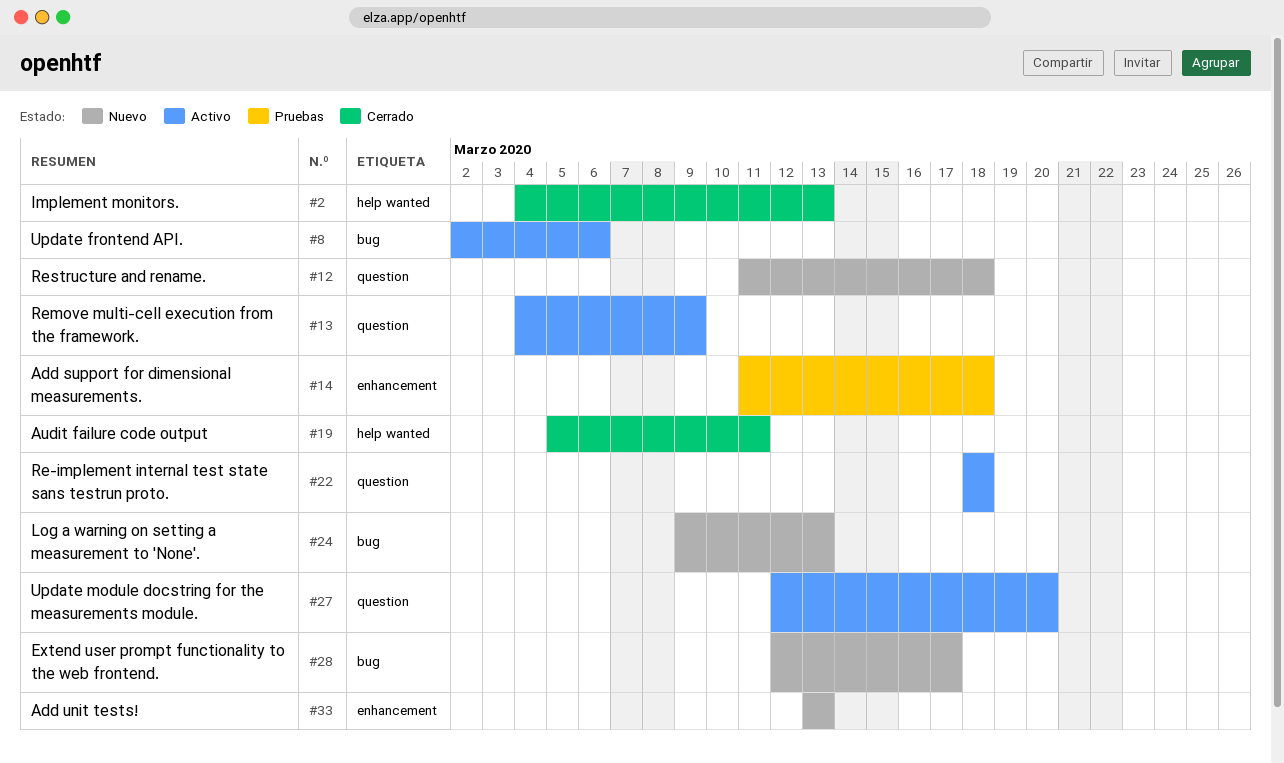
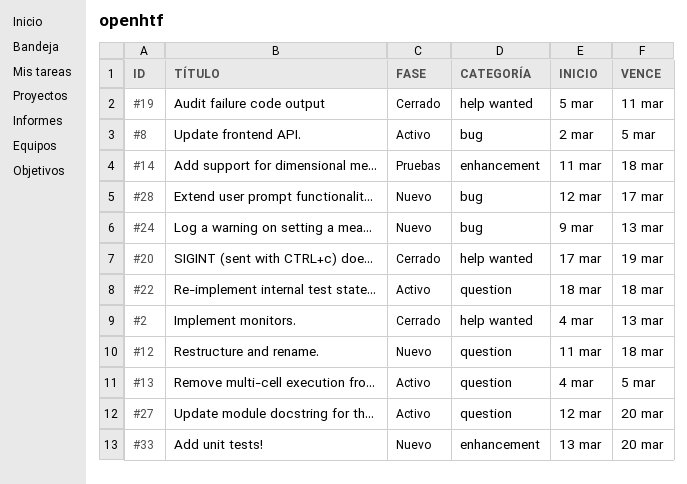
#8, due: Mar 6 -> Mar 5
#13, due: Mar 9 -> Mar 5
#20: none -> present
#33, due: Mar 13 -> Mar 20

